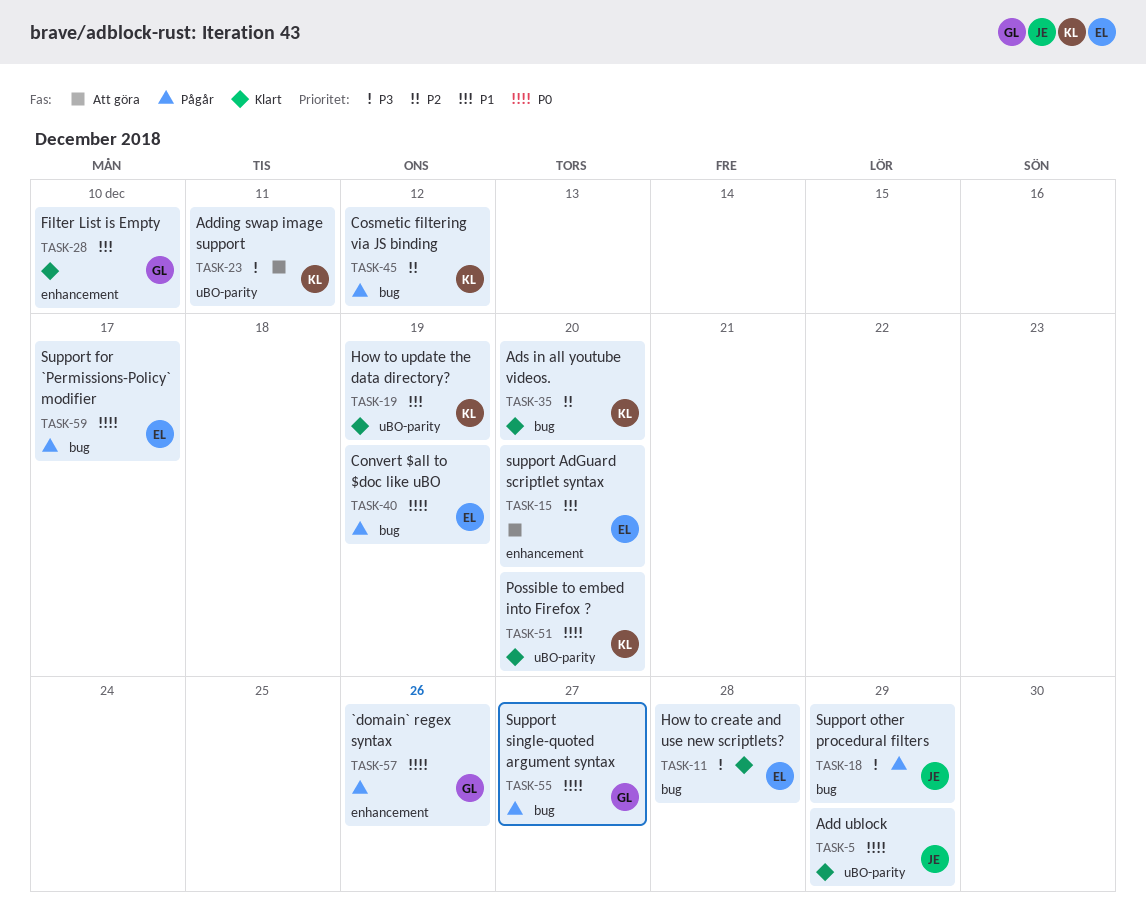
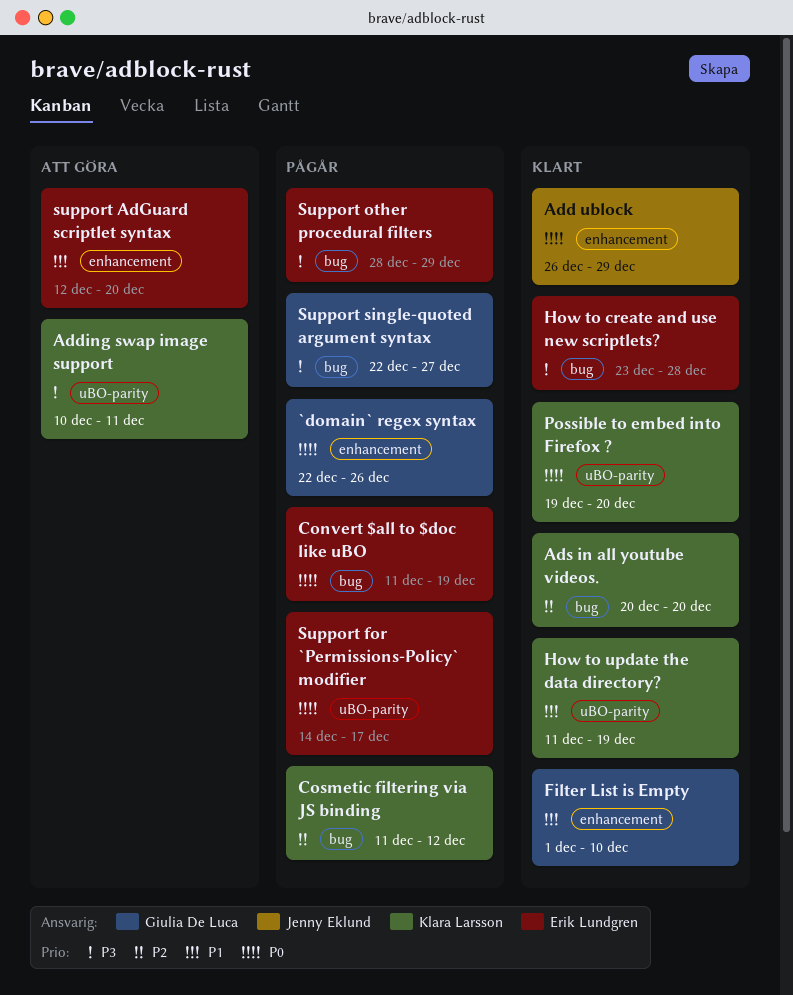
Add ublock, label: uBO-parity -> enhancement
Support for `Permissions-Policy` modifier, label: bug -> uBO-parity
Support other procedural filters, owner: Jenny Eklund -> Erik Lundgren
Support single-quoted argument syntax, priority: P0 -> P3

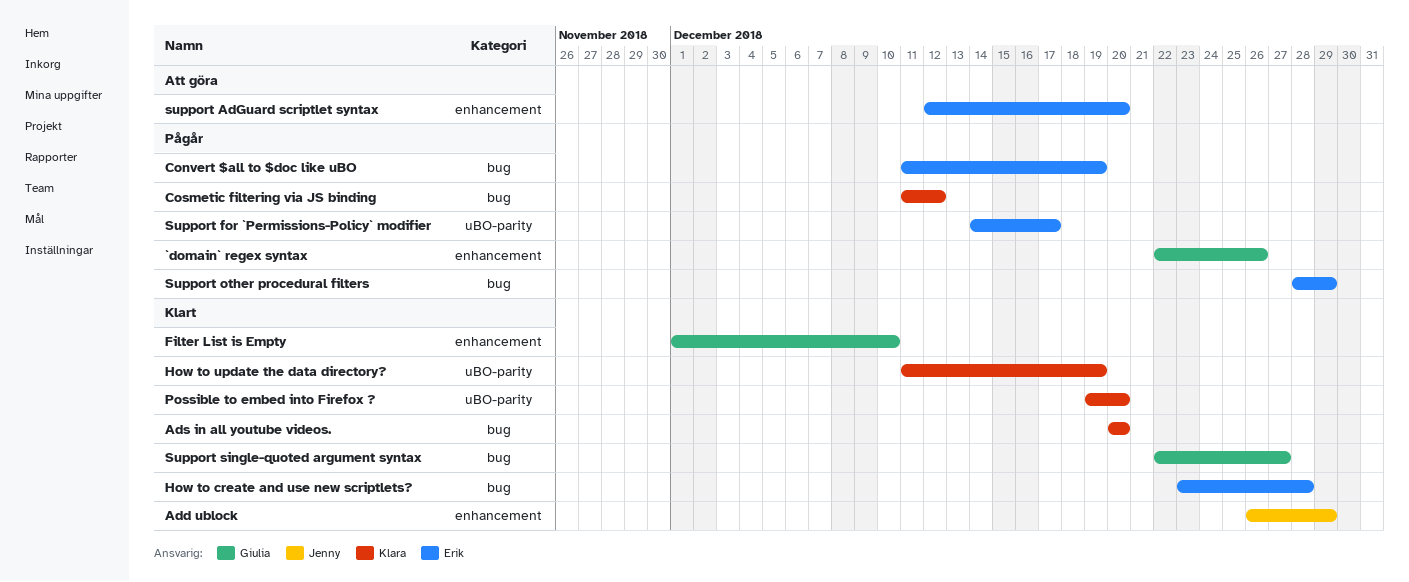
Adding swap image support: present -> none
Support single-quoted argument syntax, status: Pågår -> Klart

